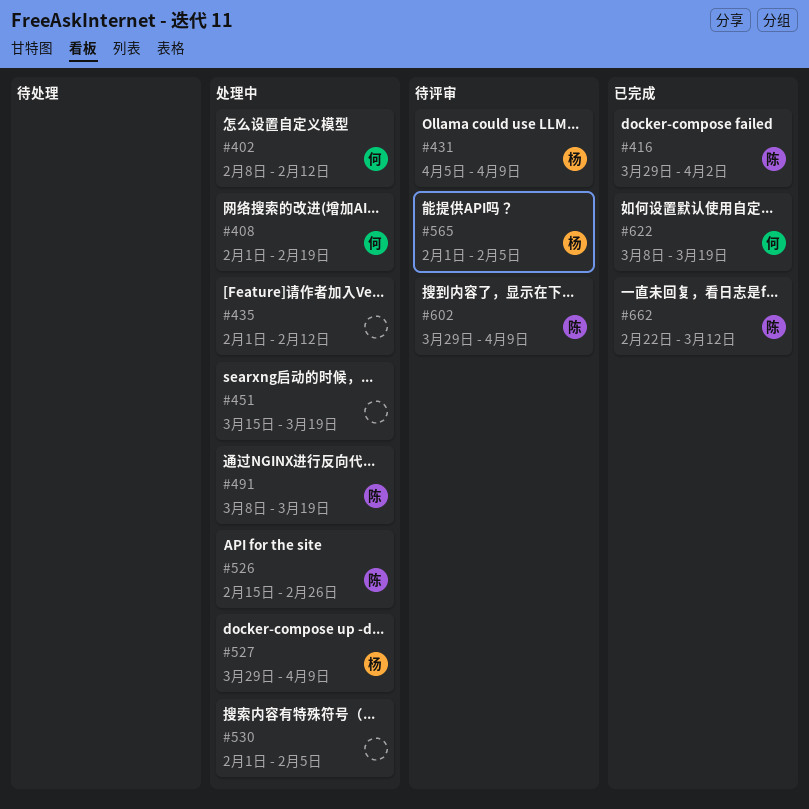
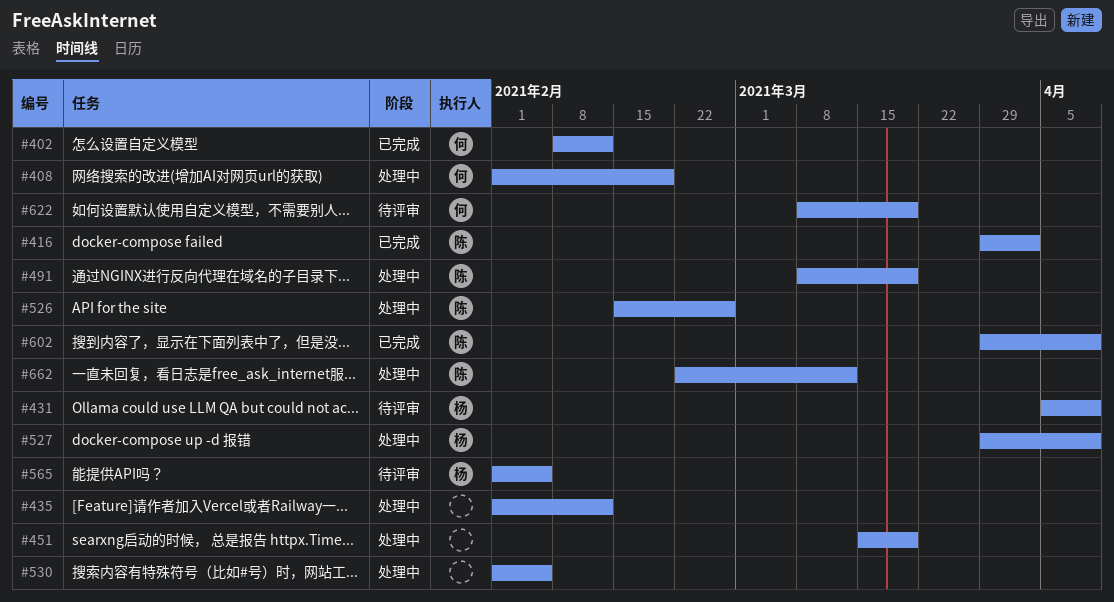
#402, status: 处理中 -> 已完成
#602, status: 待评审 -> 已完成
#622, status: 已完成 -> 待评审
#662, status: 已完成 -> 处理中

